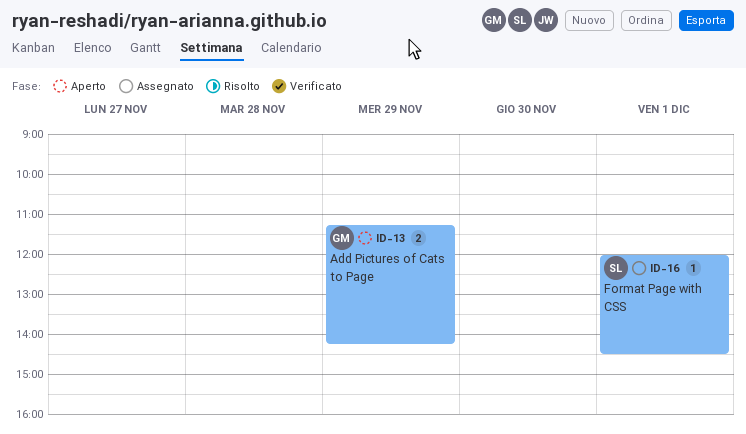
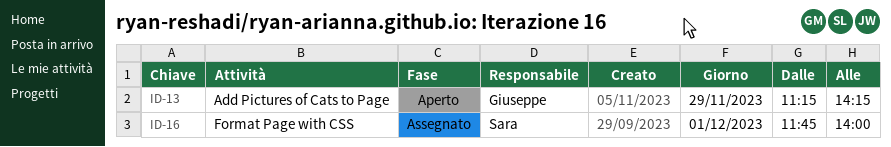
ID-16, begins: 12:00 -> 11:45
ID-16, ends: 14:30 -> 14:00

